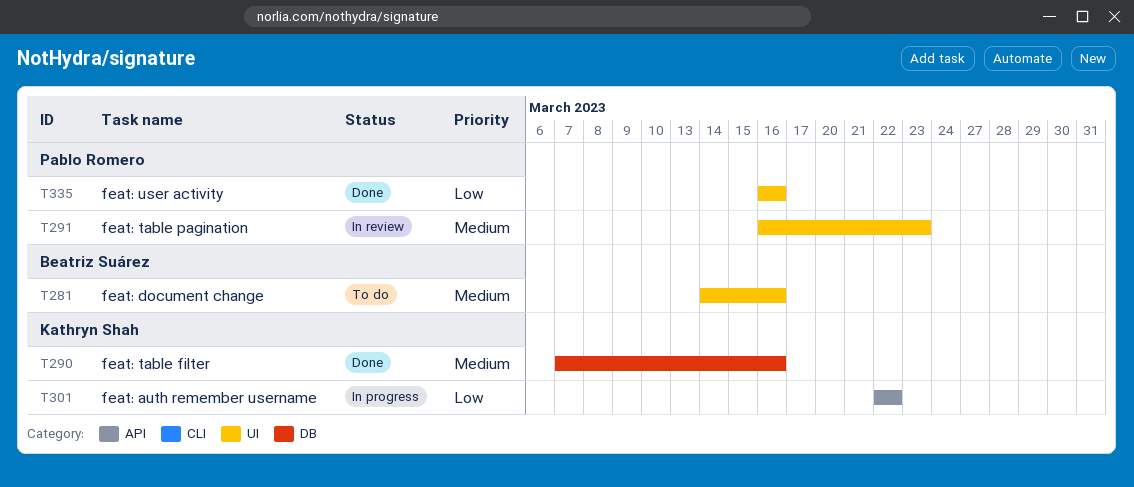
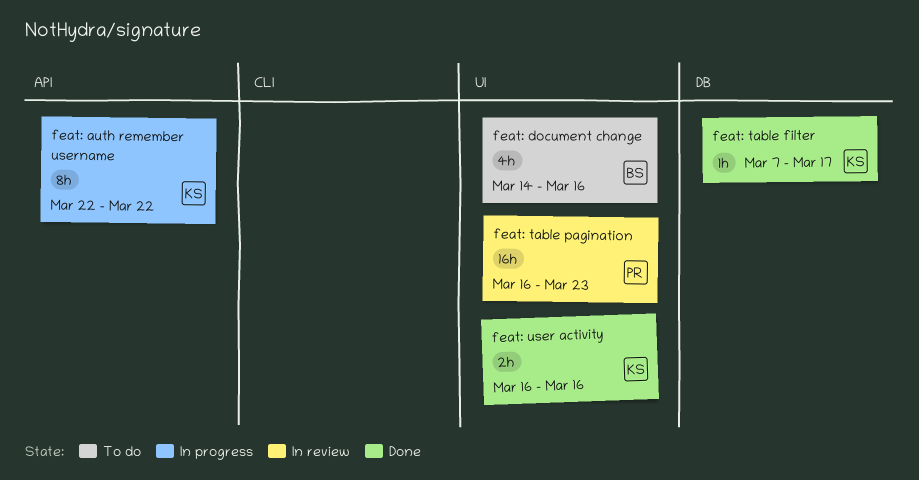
feat: table filter, due: Mar 16 -> Mar 17
feat: user activity, owner: Pablo Romero -> Kathryn Shah

